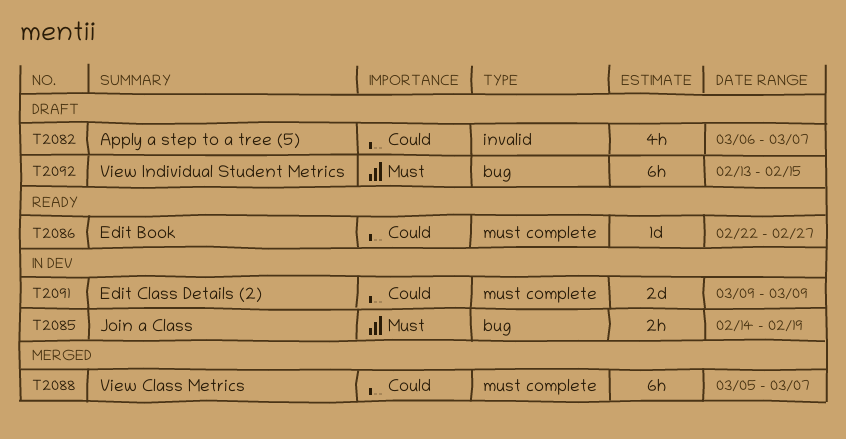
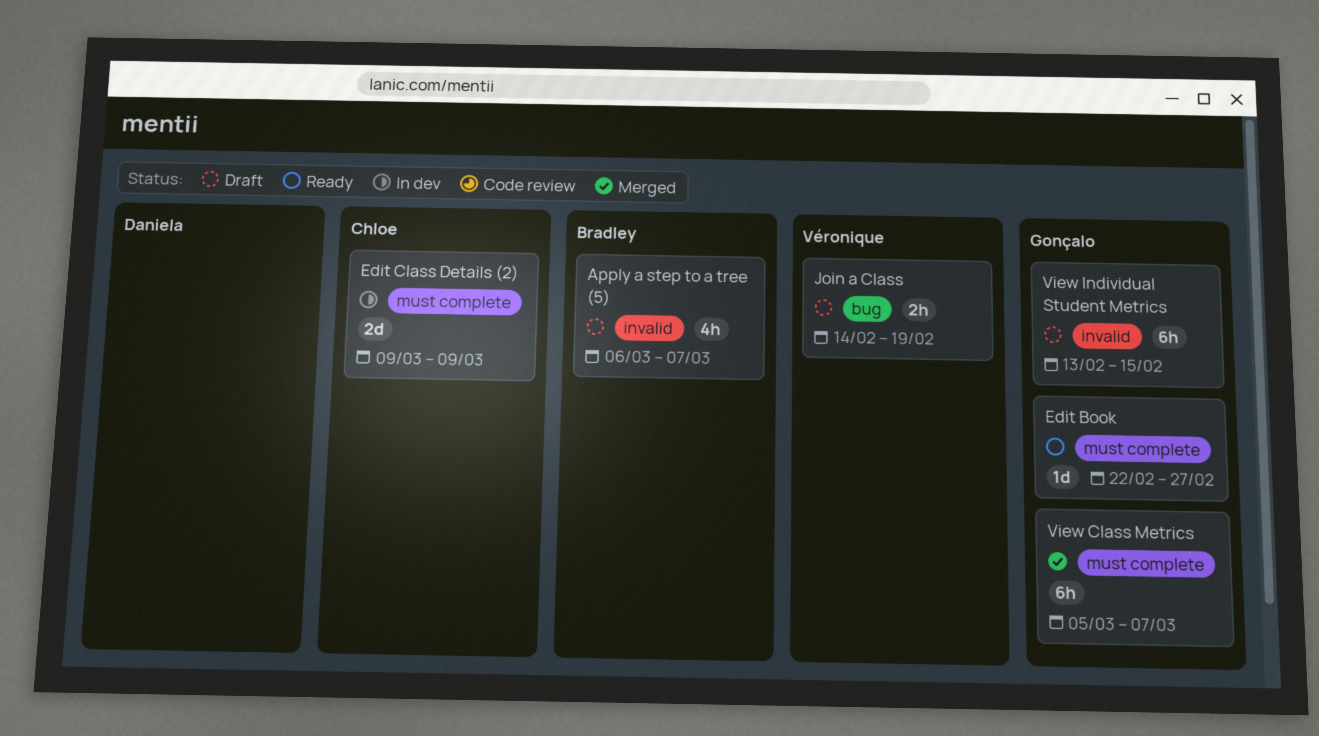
Join a Class, status: In dev -> Draft
View Individual Student Metrics, label: bug -> invalid

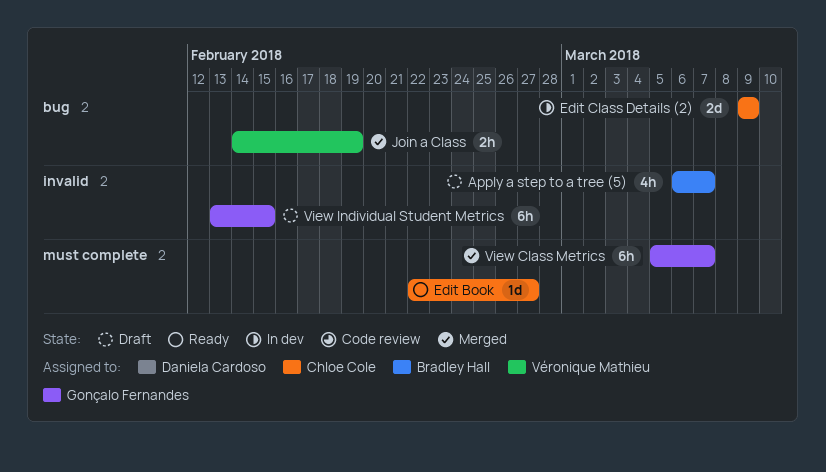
Edit Book, owner: Gonçalo Fernandes -> Chloe Cole
Edit Class Details (2), label: must complete -> bug
Join a Class, status: Draft -> Merged

